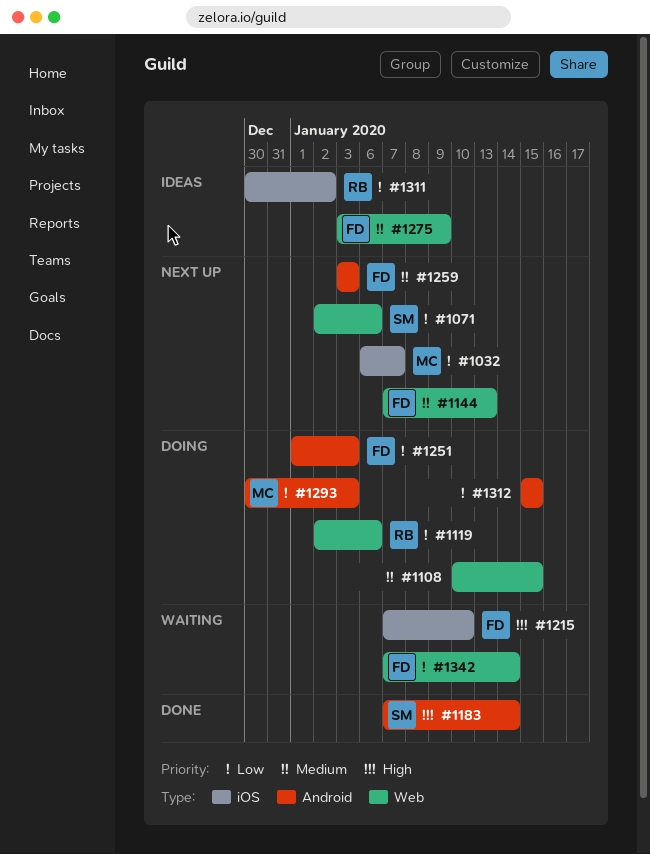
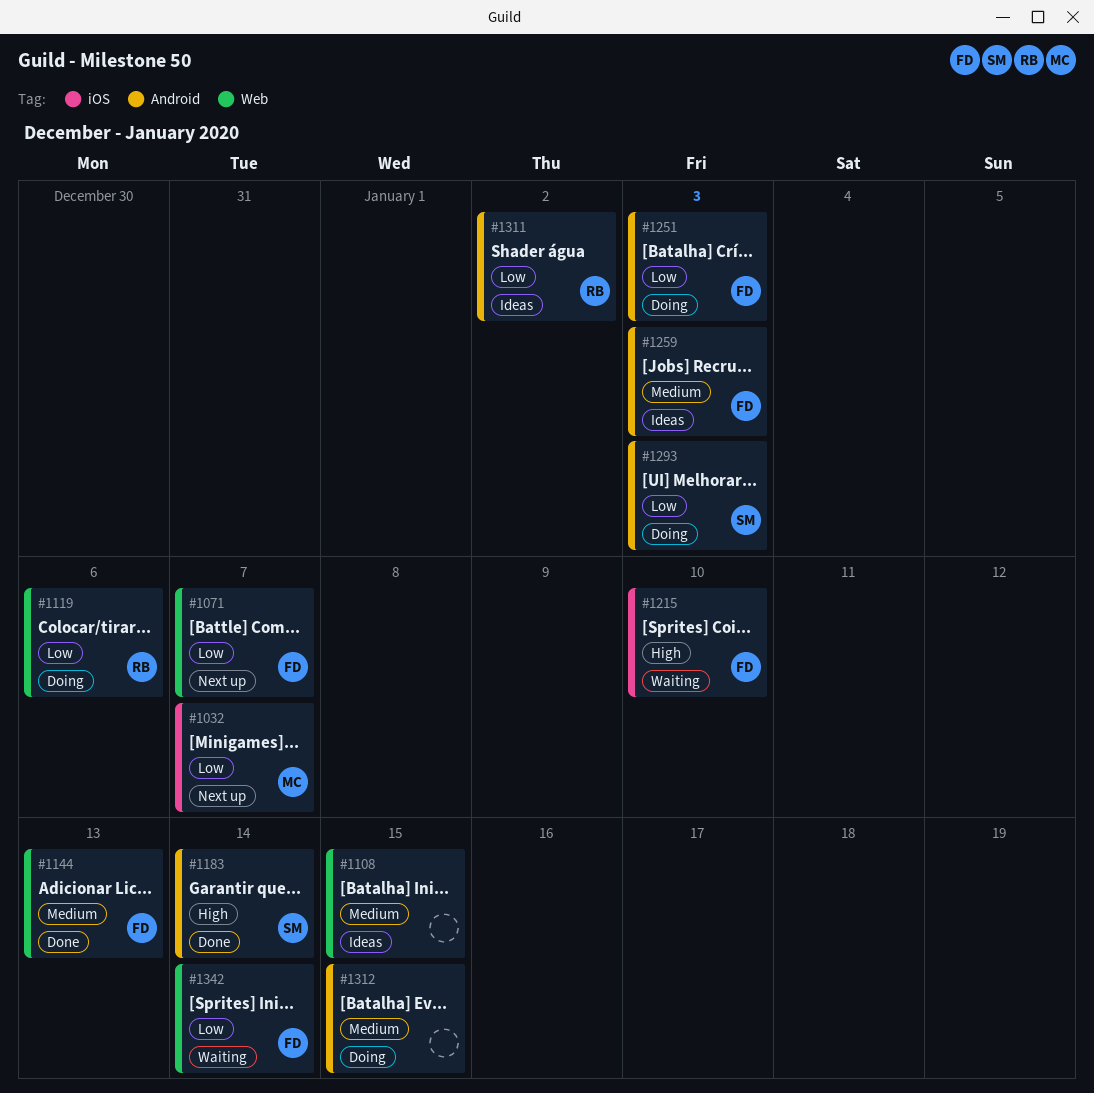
#1071, owner: SM -> FD
#1071, due: Jan 6 -> Jan 7
#1108, status: Doing -> Ideas
#1144, status: Next up -> Done
#1259, status: Next up -> Ideas
#1275: present -> none
#1293, owner: MC -> SM
#1311, label: iOS -> Android
#1312, priority: Low -> Medium

